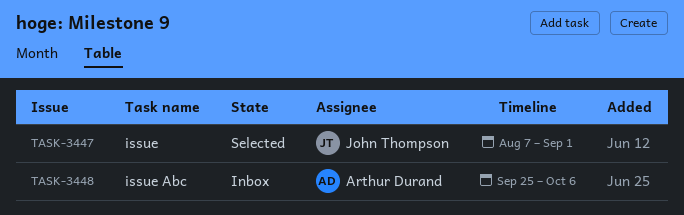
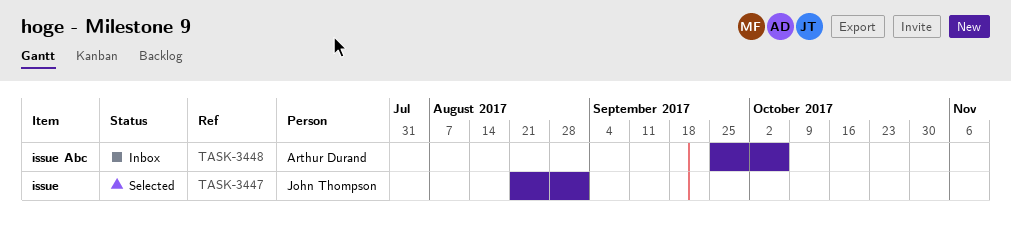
TASK-3447, start: Aug 7 -> Aug 21

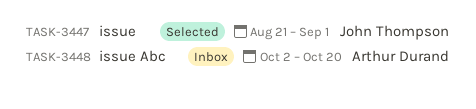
TASK-3448, start: Sep 25 -> Oct 2
TASK-3448, due: Oct 6 -> Oct 20

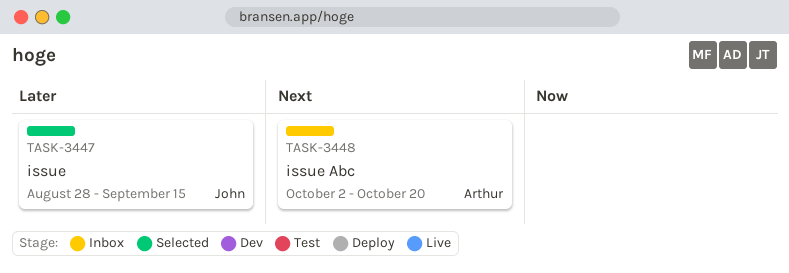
TASK-3447, start: Aug 21 -> Aug 28
TASK-3447, due: Sep 1 -> Sep 15

